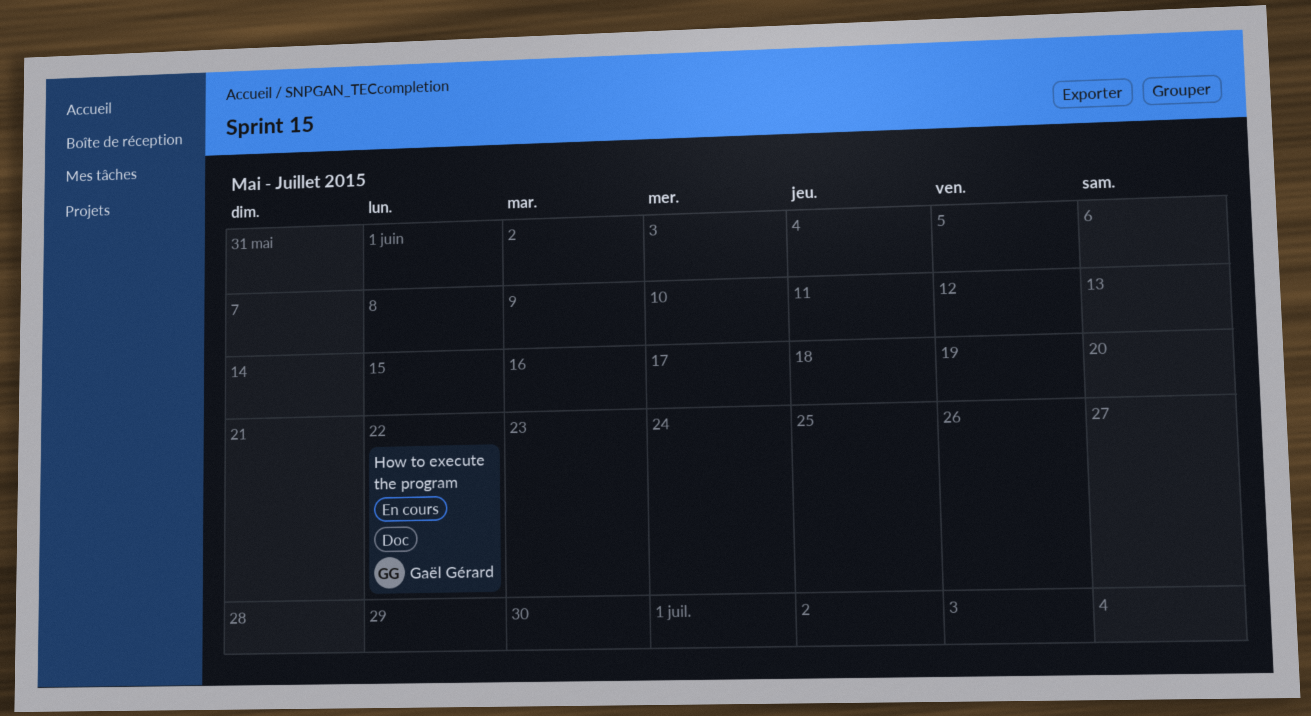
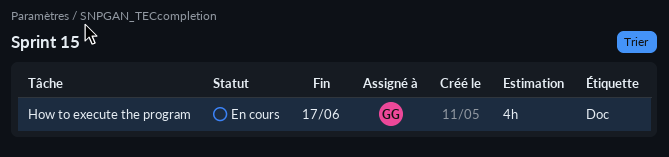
How to execute the program, due: Jun 22 -> Jun 17

